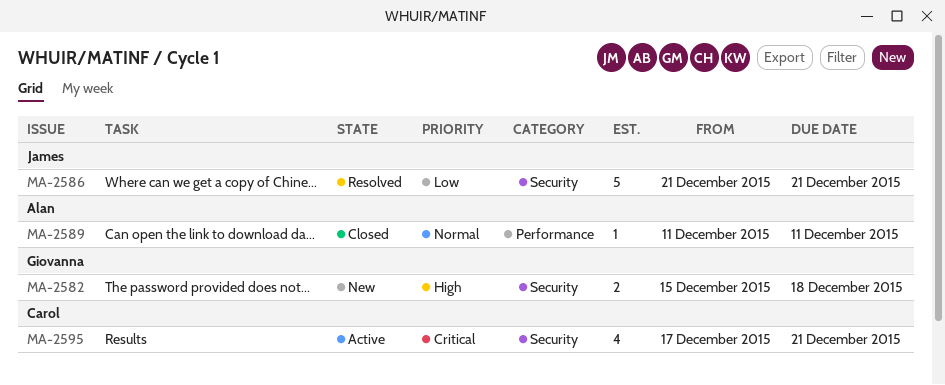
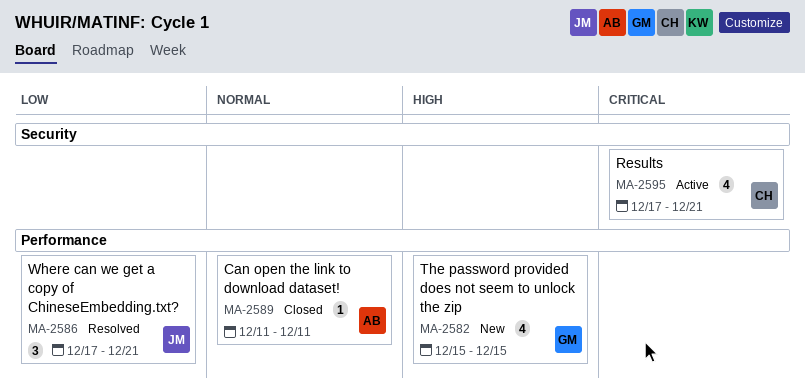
MA-2582, label: Security -> Performance
MA-2582, estimate: 2 -> 4
MA-2582, due: Dec 18 -> Dec 15
MA-2586, label: Security -> Performance
MA-2586, estimate: 5 -> 3
MA-2586, start: Dec 21 -> Dec 17

